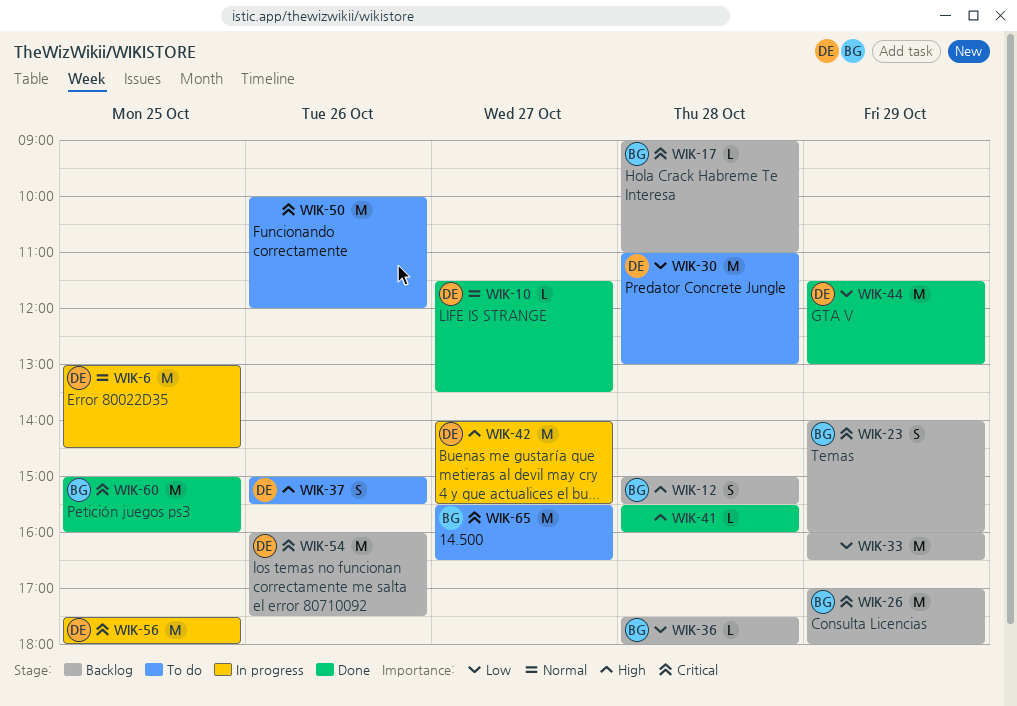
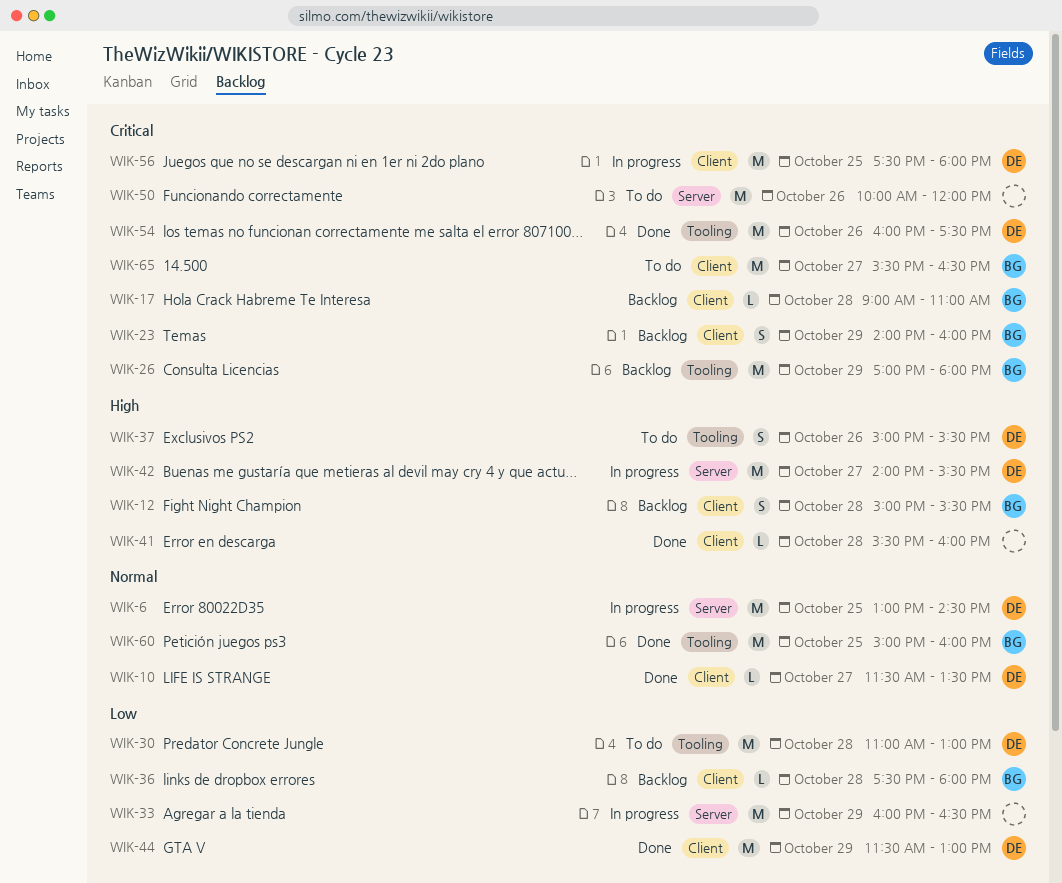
WIK-33, status: Backlog -> In progress
WIK-54, status: Backlog -> Done
WIK-60, priority: Critical -> Normal

